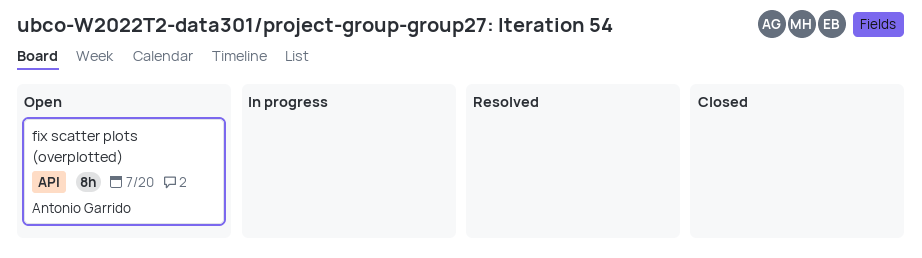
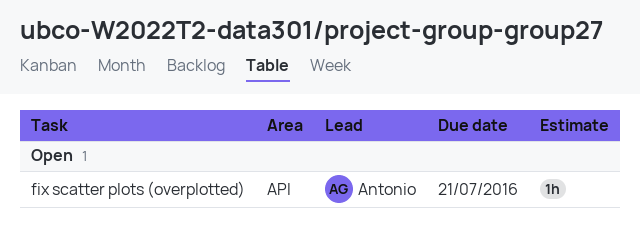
fix scatter plots (overplotted), estimate: 8h -> 1h
fix scatter plots (overplotted), due: Jul 20 -> Jul 21

